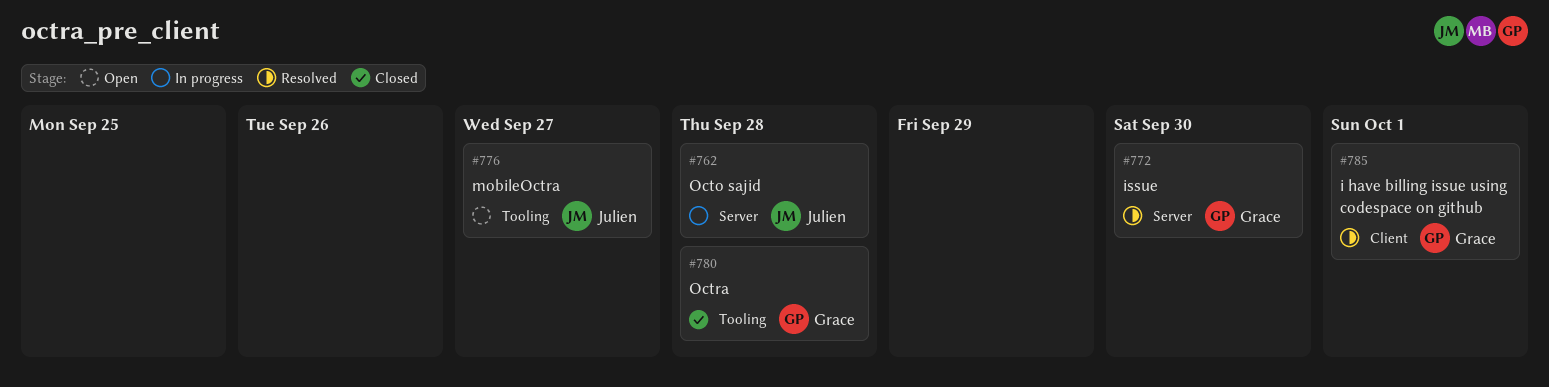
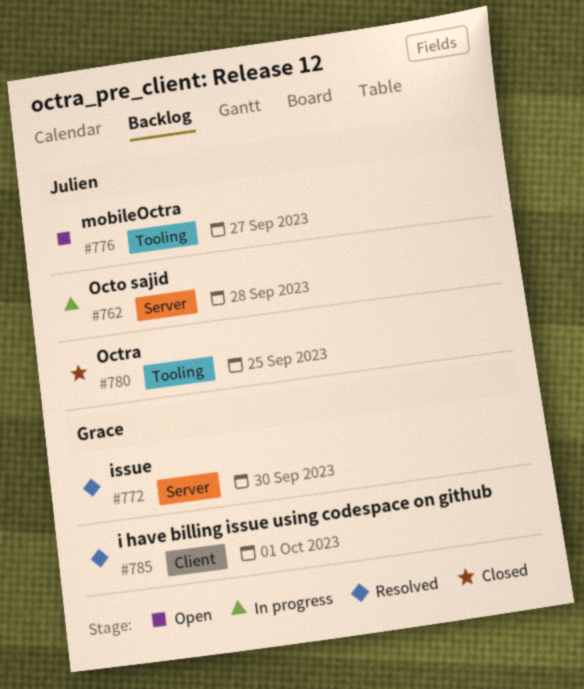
#780, owner: Grace -> Julien
#780, due: Sep 28 -> Sep 25

